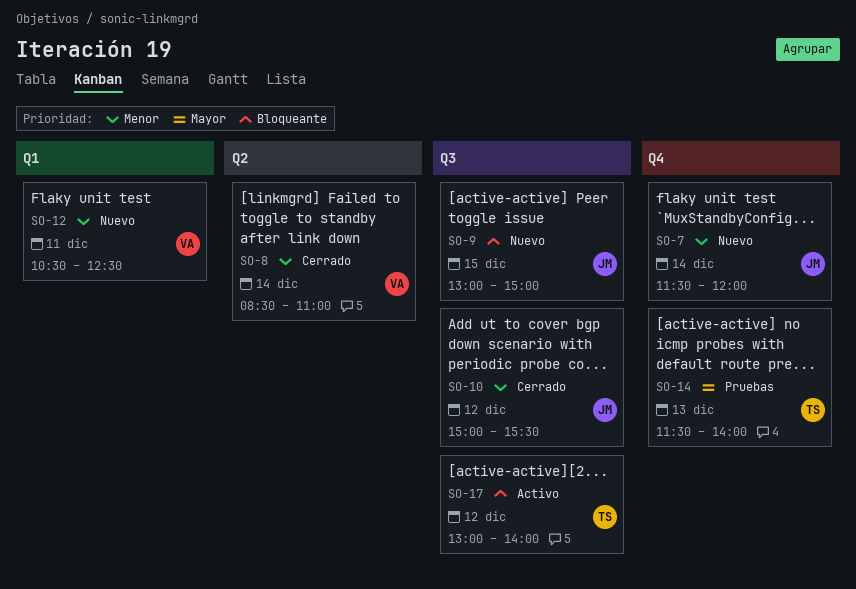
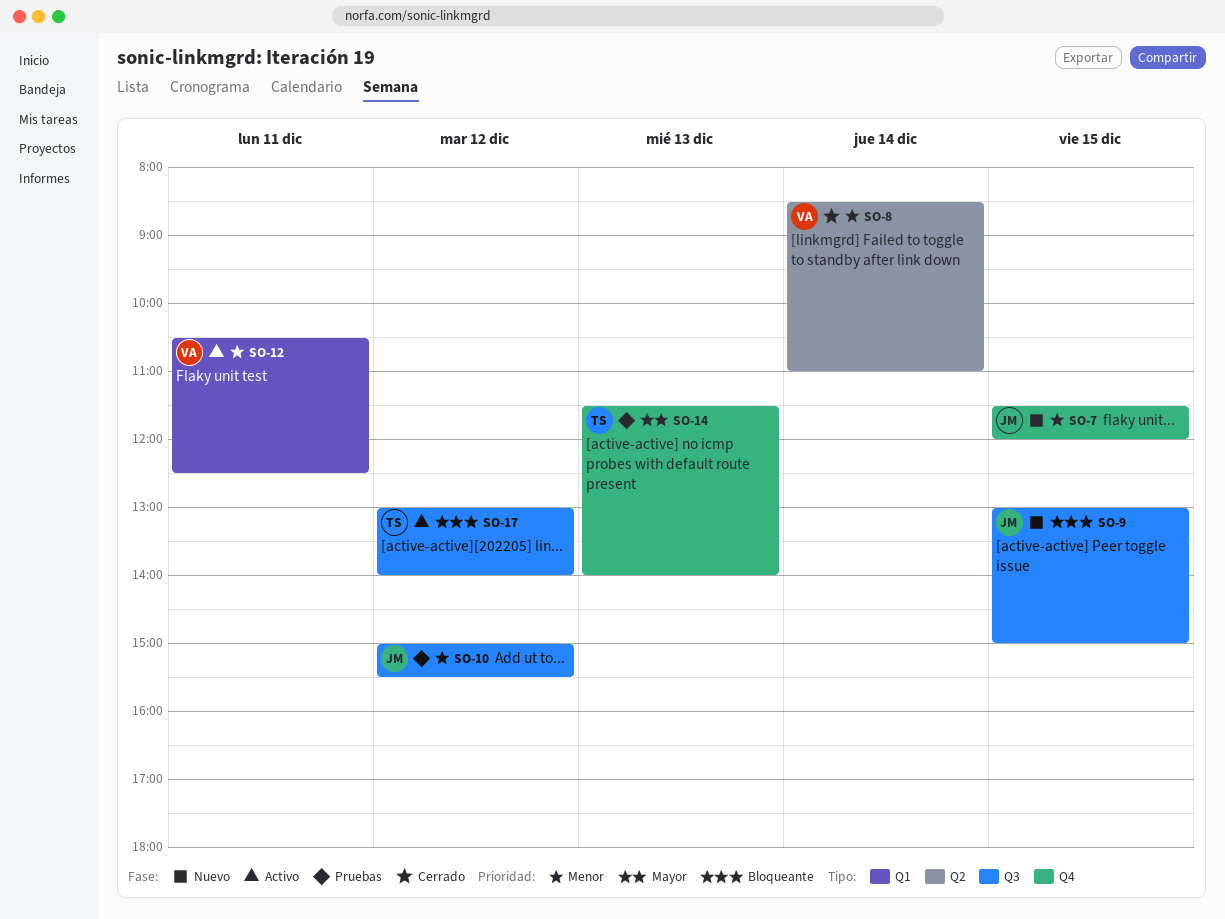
SO-7, day: Dec 14 -> Dec 15
SO-10, status: Cerrado -> Pruebas
SO-12, status: Nuevo -> Activo

